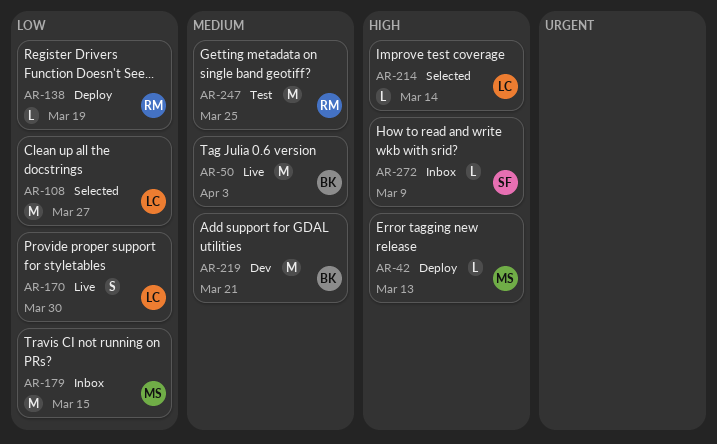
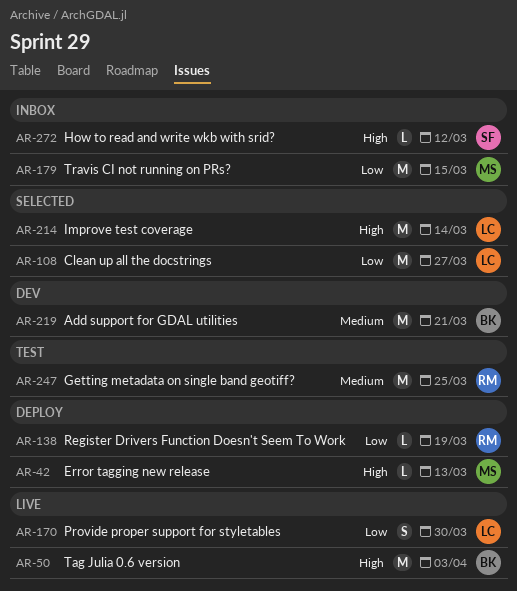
AR-50, priority: Medium -> High
AR-214, estimate: L -> M
AR-272, due: Mar 9 -> Mar 12

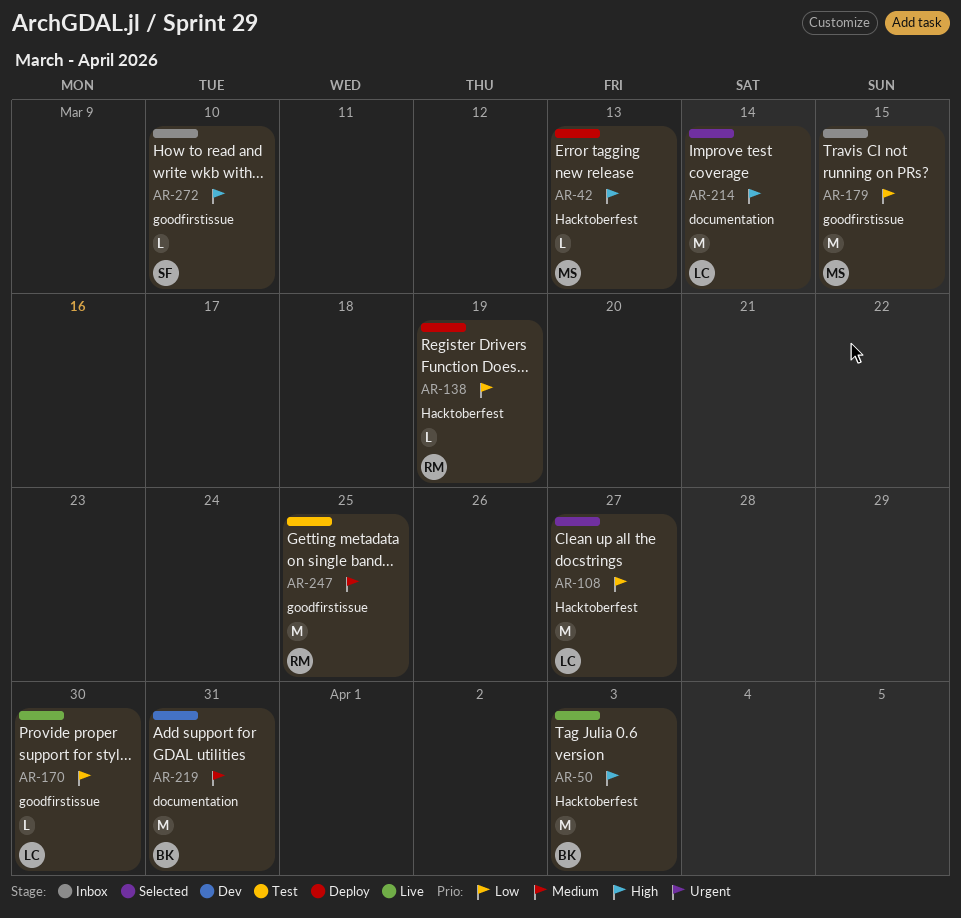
AR-170, estimate: S -> L
AR-219, due: Mar 21 -> Mar 31
AR-272, due: Mar 12 -> Mar 10

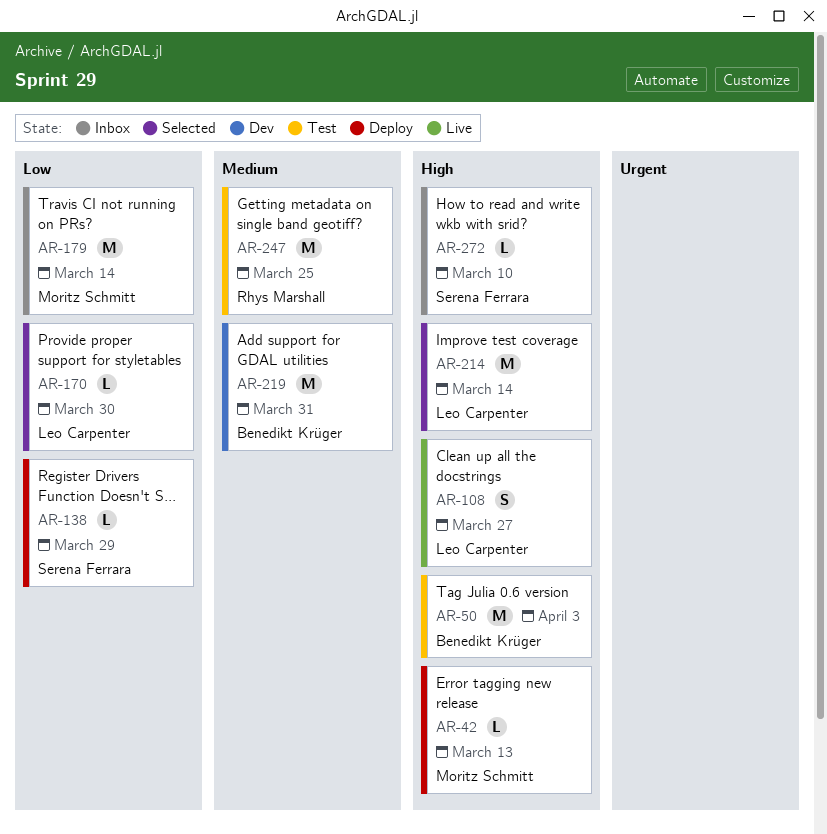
AR-50, status: Live -> Test
AR-108, status: Selected -> Live
AR-108, priority: Low -> High
AR-108, estimate: M -> S
AR-138, owner: Rhys Marshall -> Serena Ferrara
AR-138, due: Mar 19 -> Mar 29
AR-170, status: Live -> Selected
AR-179, due: Mar 15 -> Mar 14

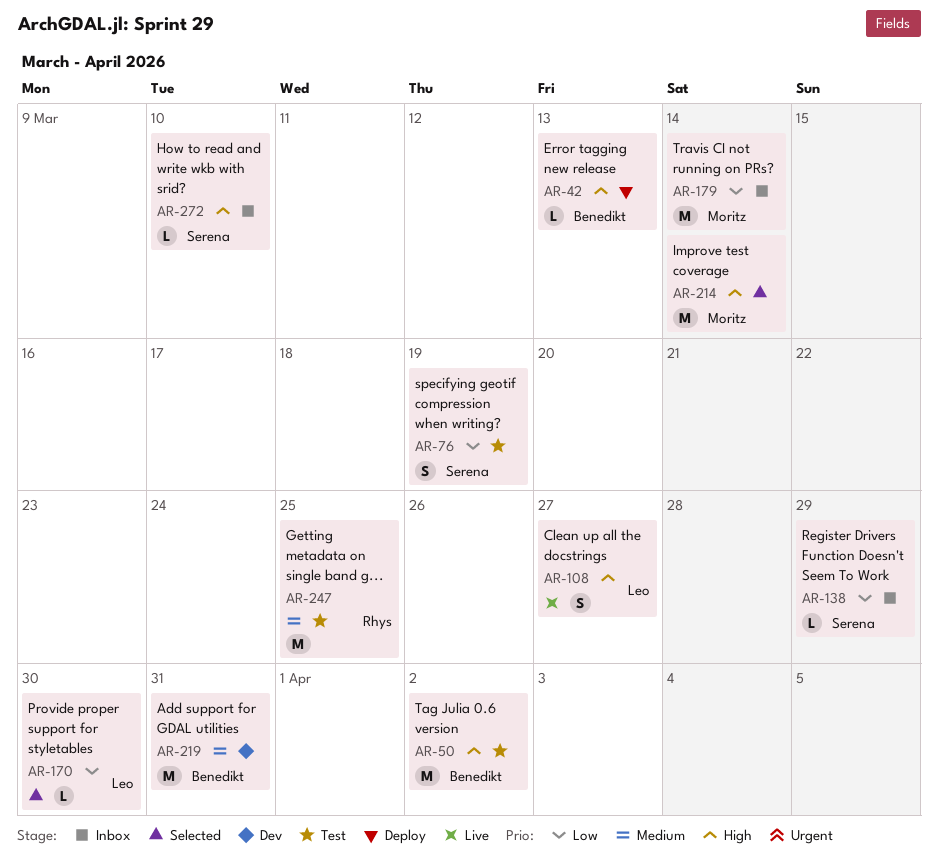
AR-42, owner: Moritz Schmitt -> Benedikt Krüger
AR-50, due: Apr 3 -> Apr 2
AR-76: none -> present
AR-138, status: Deploy -> Inbox
AR-214, owner: Leo Carpenter -> Moritz Schmitt

